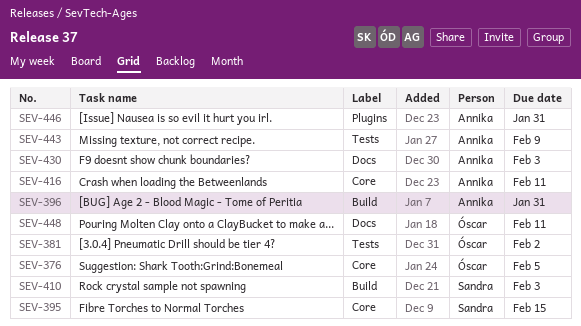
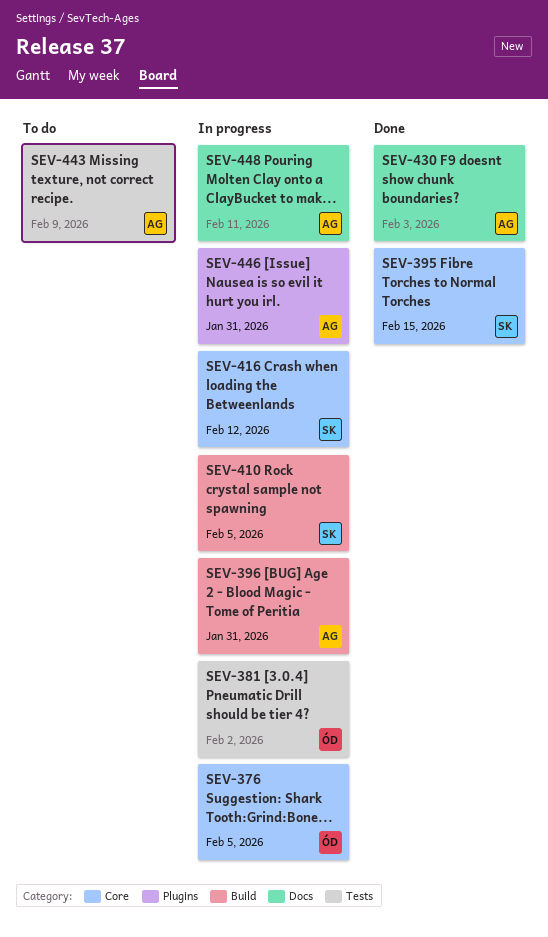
SEV-410, due: Feb 3 -> Feb 5
SEV-416, owner: Annika -> Sandra
SEV-416, due: Feb 11 -> Feb 12
SEV-448, owner: Óscar -> Annika

